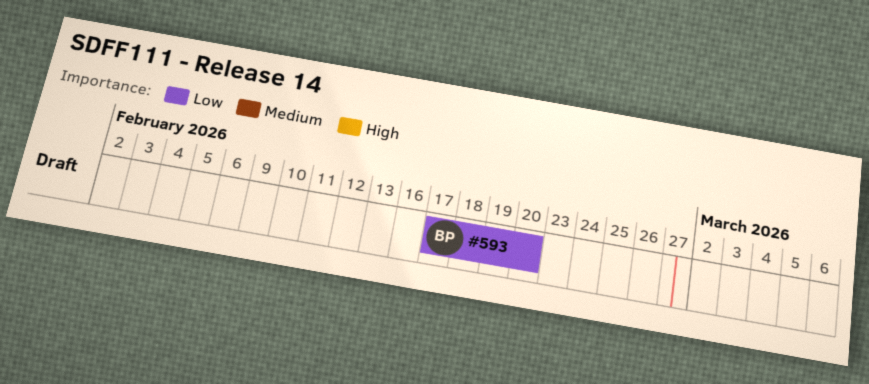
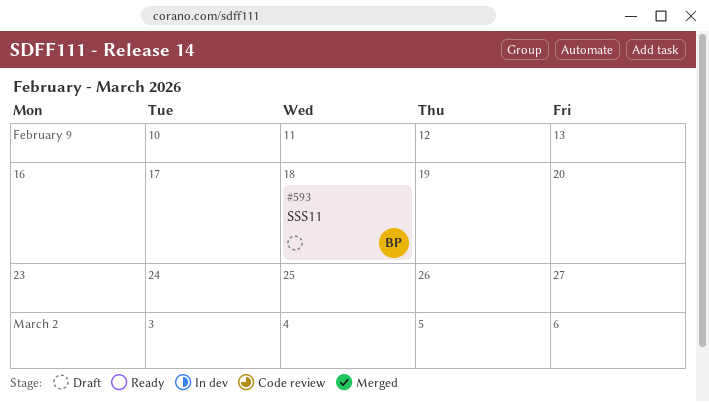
#593, due: Feb 20 -> Feb 18

